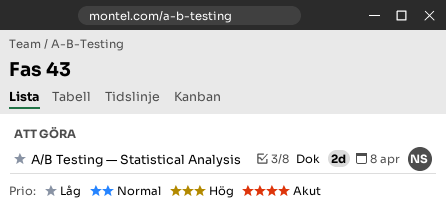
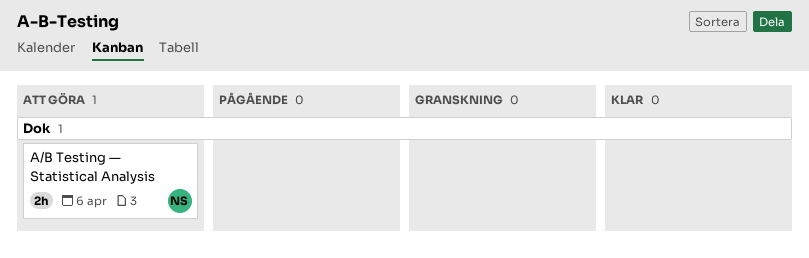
A/B Testing — Statistical Analysis, estimate: 2d -> 2h
A/B Testing — Statistical Analysis, due: Apr 8 -> Apr 6

